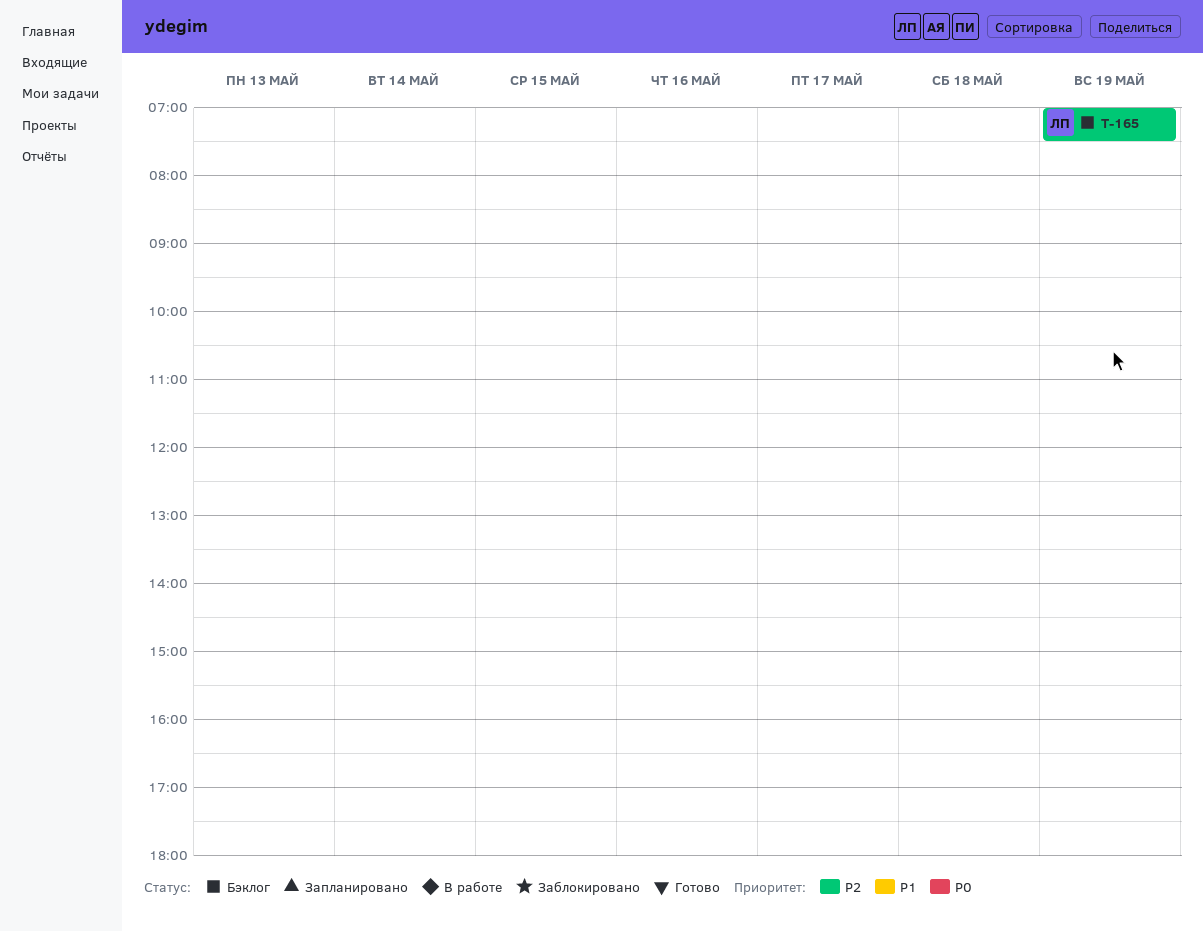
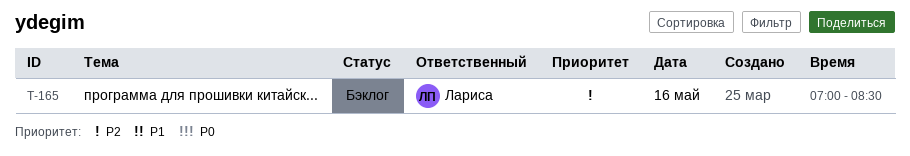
T-165, day: May 19 -> May 16
T-165, ends: 07:30 -> 08:30

